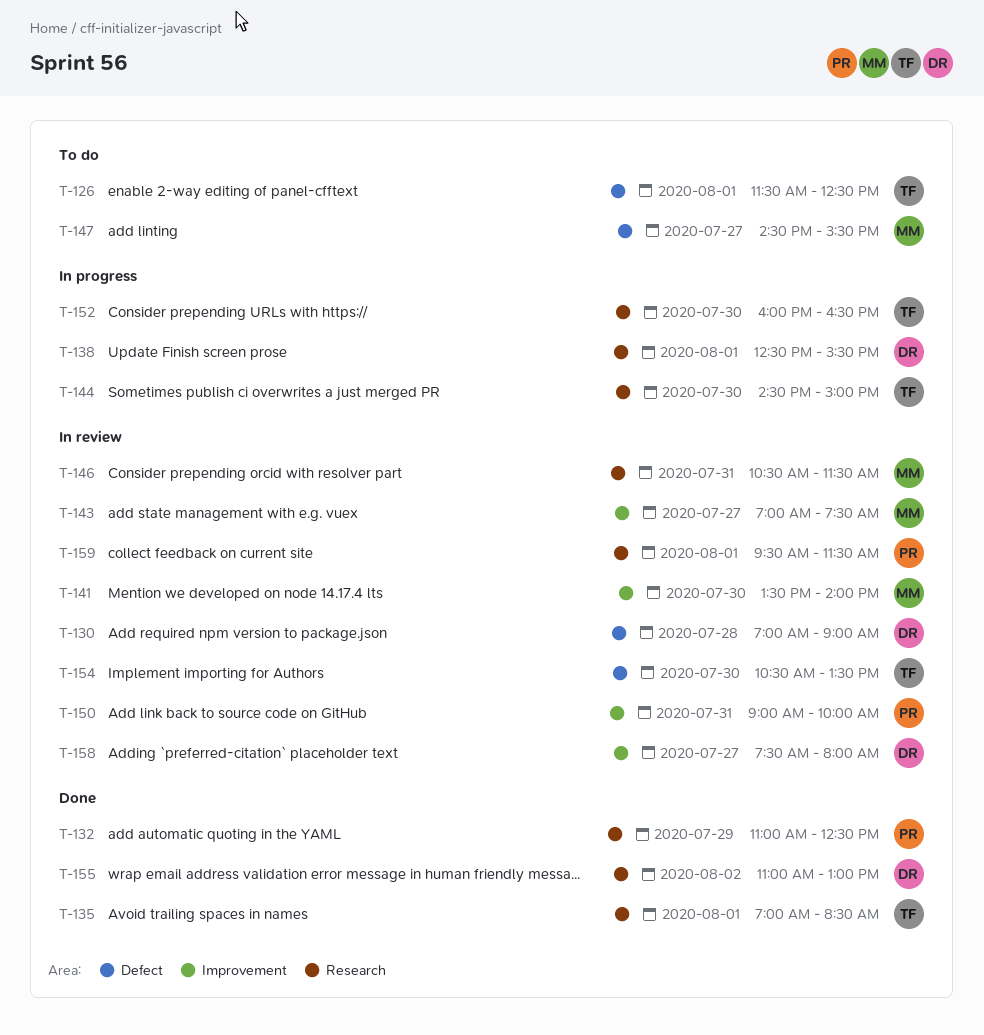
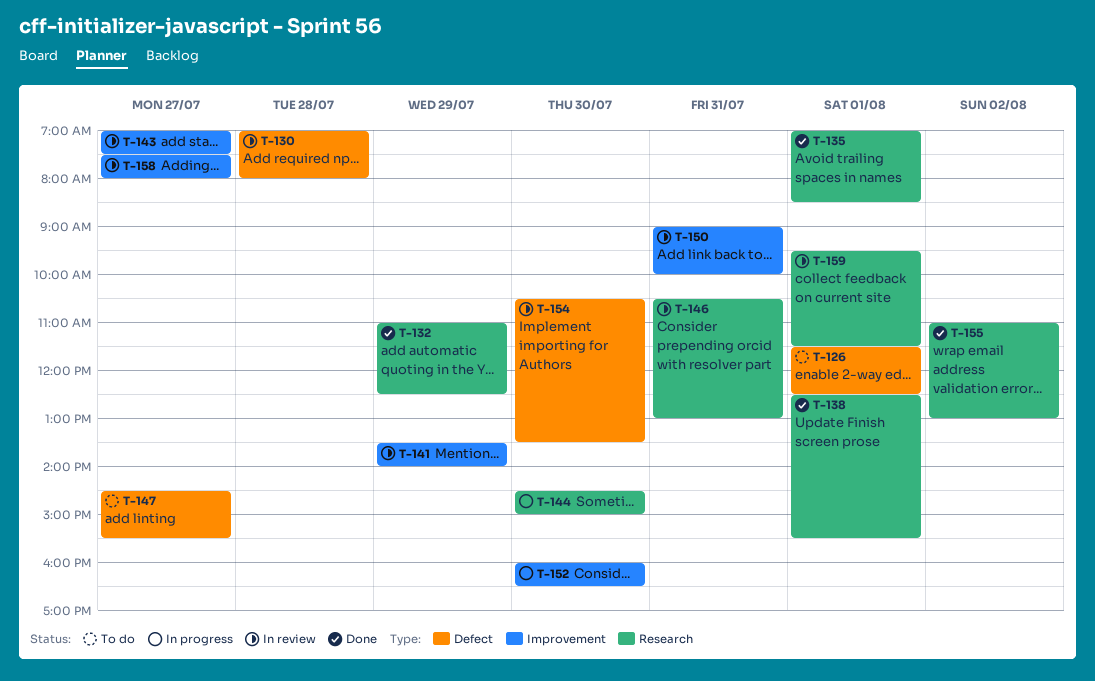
T-130, ends: 09:00 -> 08:00
T-138, status: In progress -> Done
T-141, day: Jul 30 -> Jul 29
T-146, ends: 11:30 -> 13:00
T-152, label: Research -> Improvement

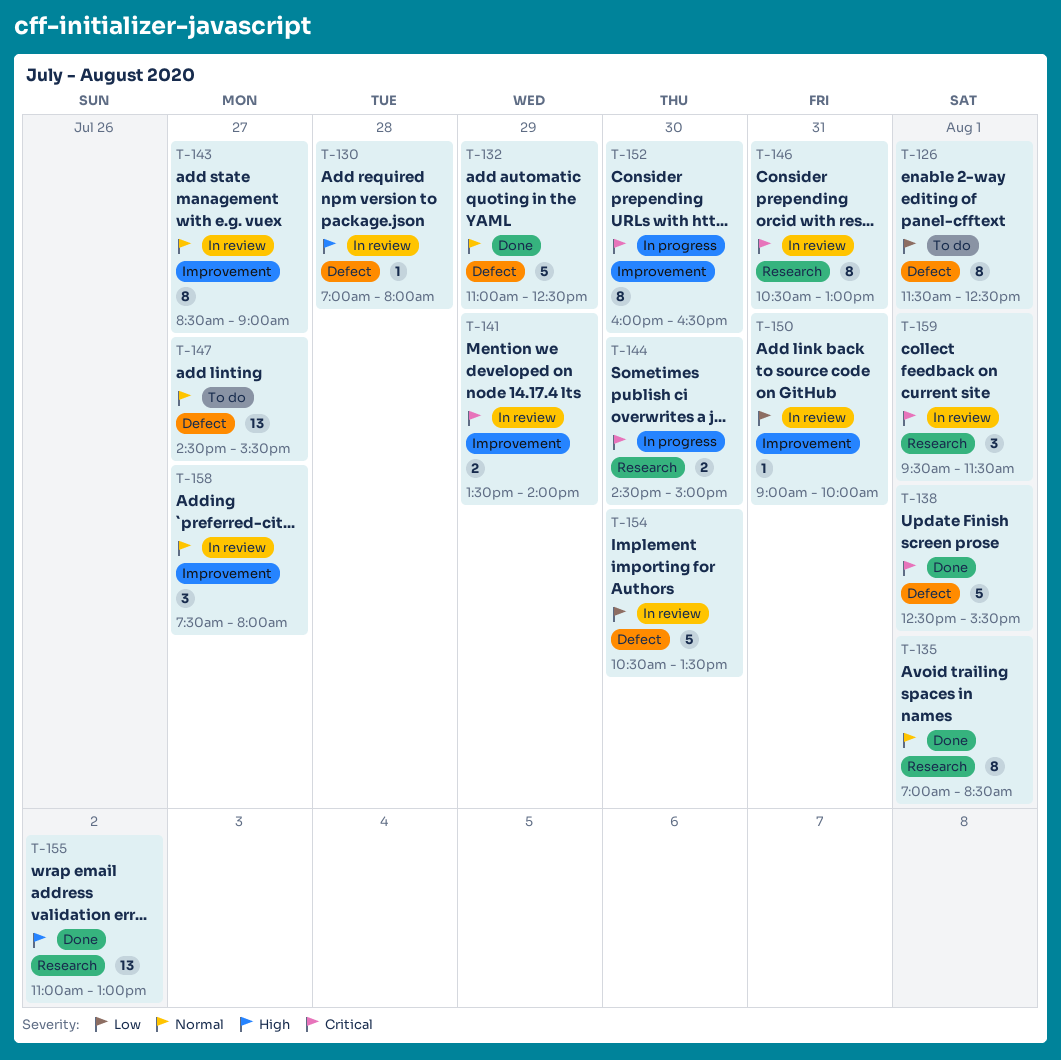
T-132, label: Research -> Defect
T-138, label: Research -> Defect
T-143, begins: 07:00 -> 08:30
T-143, ends: 07:30 -> 09:00

